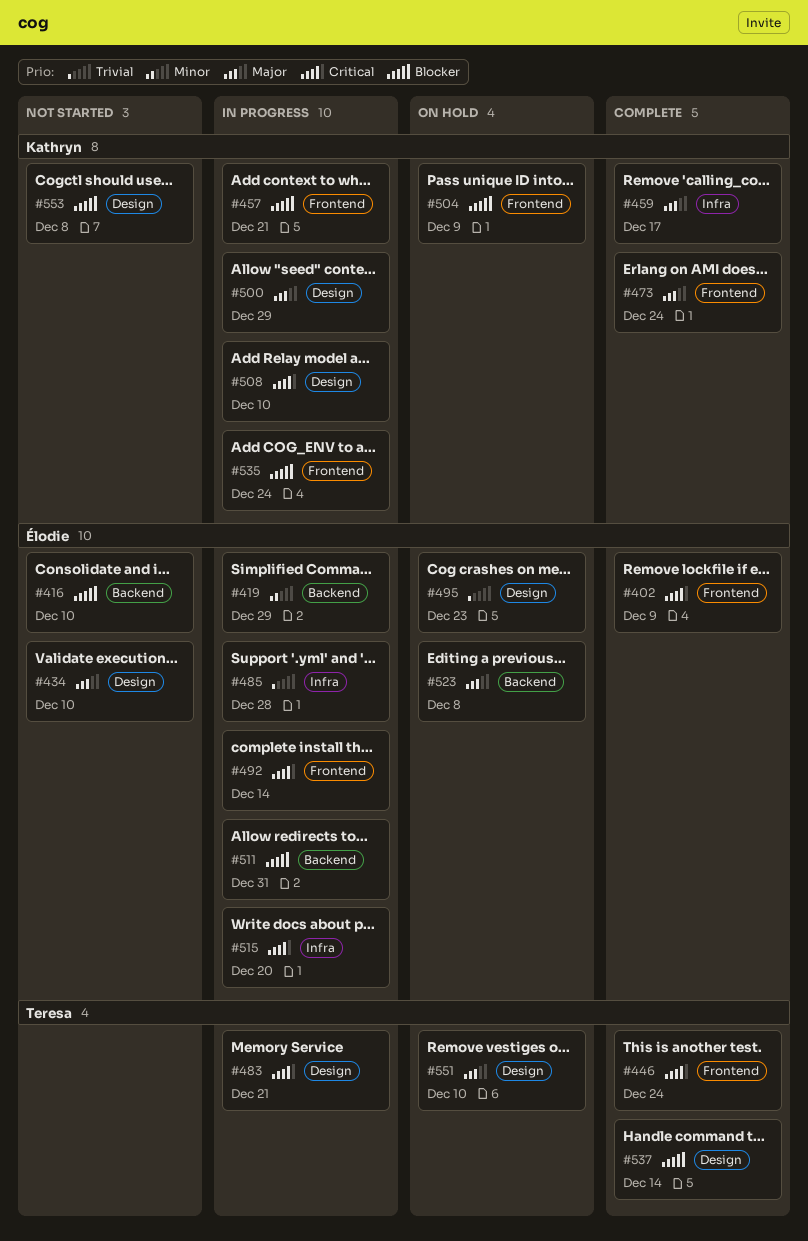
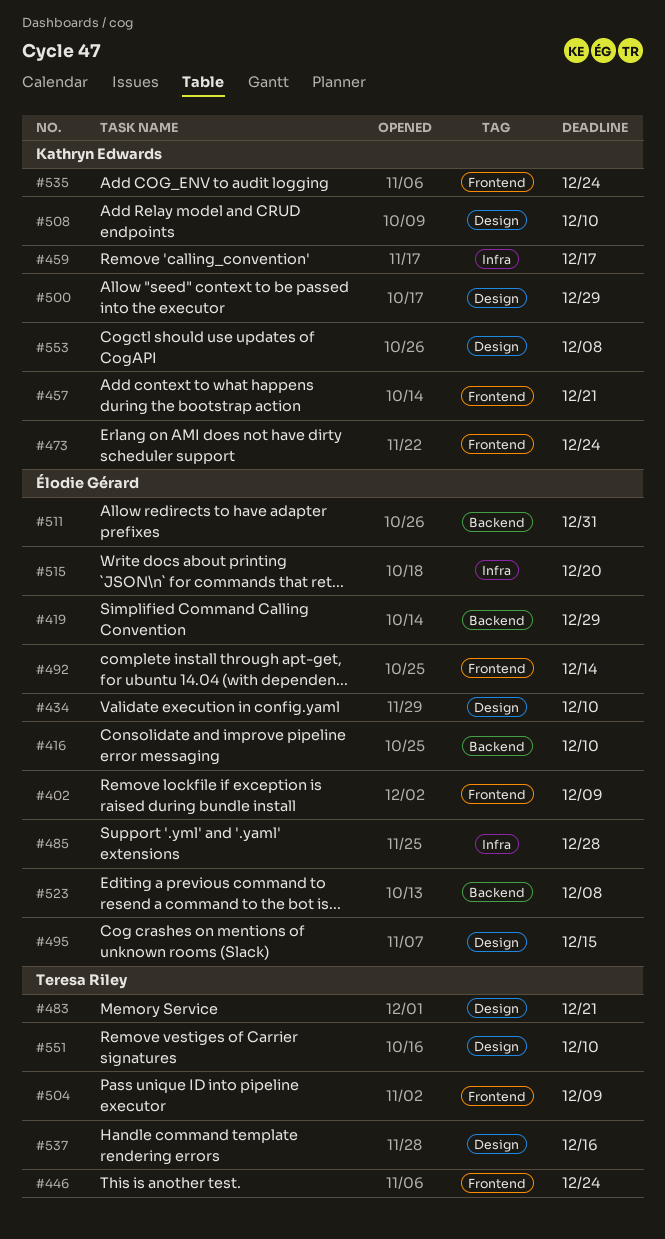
#495, due: Dec 23 -> Dec 15
#504, owner: Kathryn Edwards -> Teresa Riley
#537, due: Dec 14 -> Dec 16

